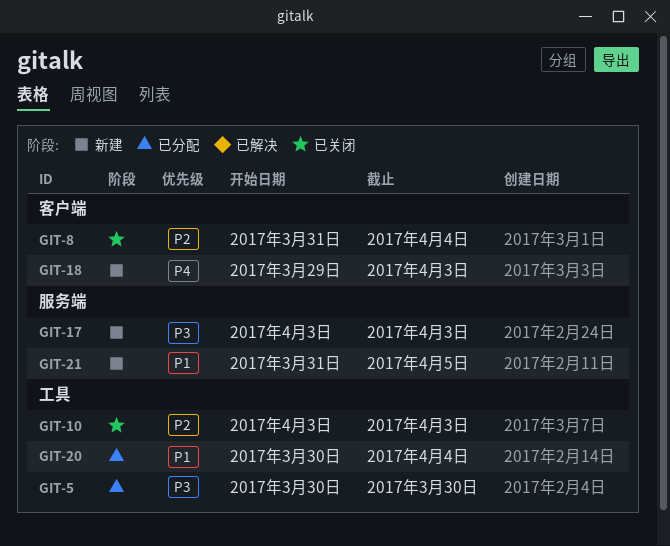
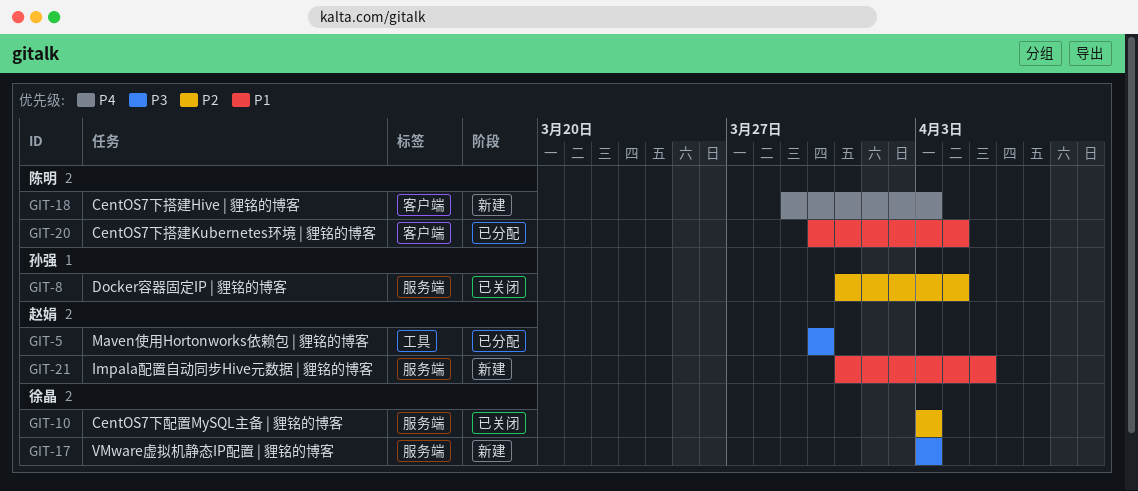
GIT-8, label: 客户端 -> 服务端
GIT-10, label: 工具 -> 服务端
GIT-20, label: 工具 -> 客户端

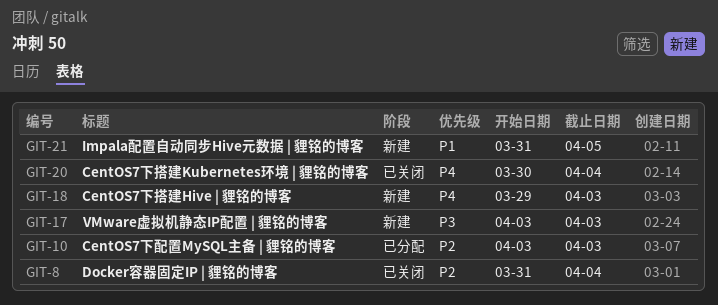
GIT-5: present -> none
GIT-10, status: 已关闭 -> 已分配
GIT-20, status: 已分配 -> 已关闭
GIT-20, priority: P1 -> P4

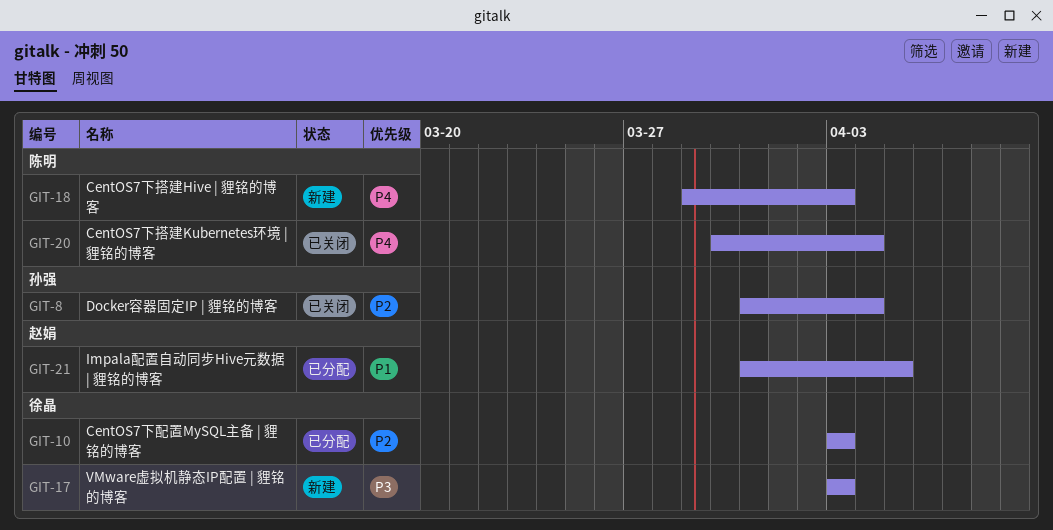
GIT-21, status: 新建 -> 已分配

